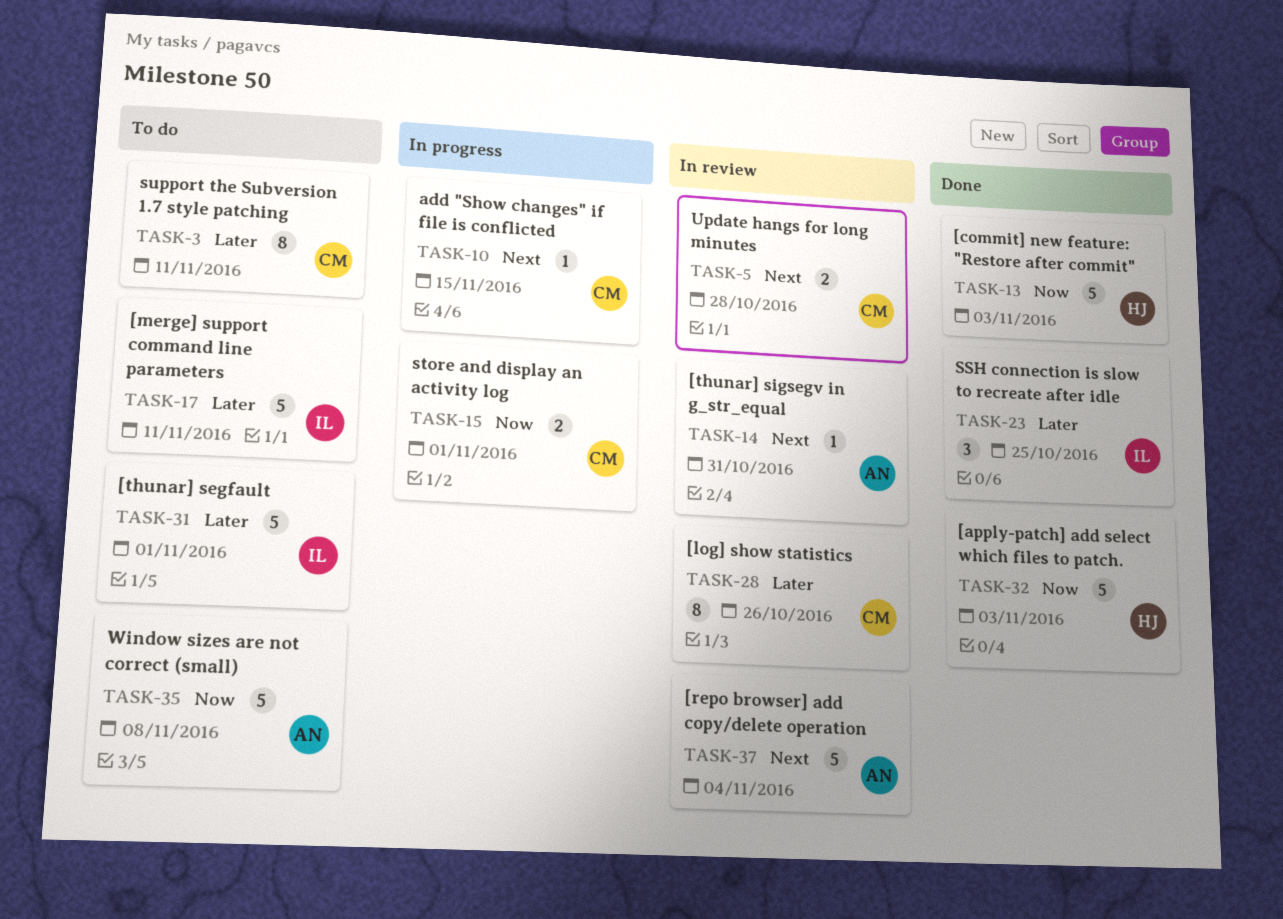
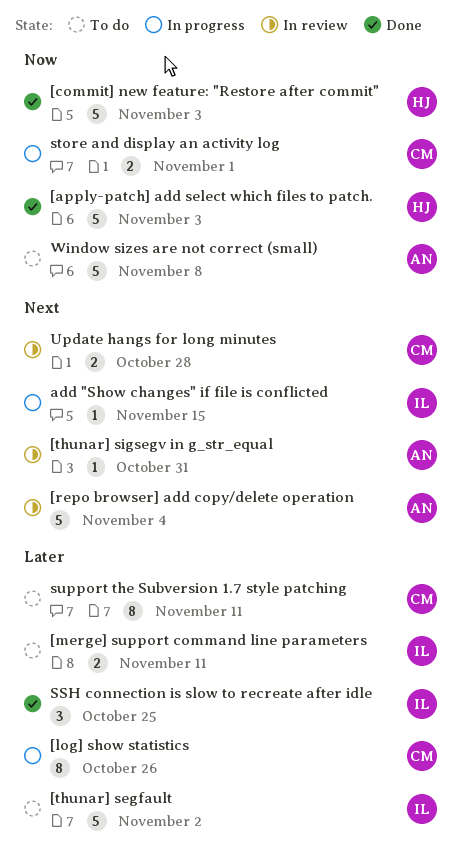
[log] show statistics, status: In review -> In progress
[merge] support command line parameters, estimate: 5 -> 2
[thunar] segfault, due: Nov 1 -> Nov 2
add "Show changes" if file is conflicted, owner: CM -> IL

